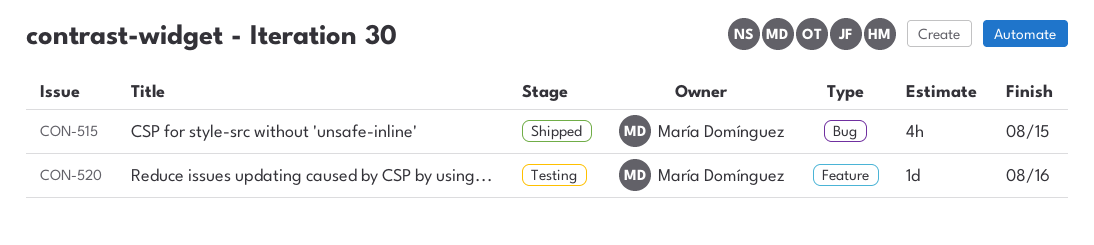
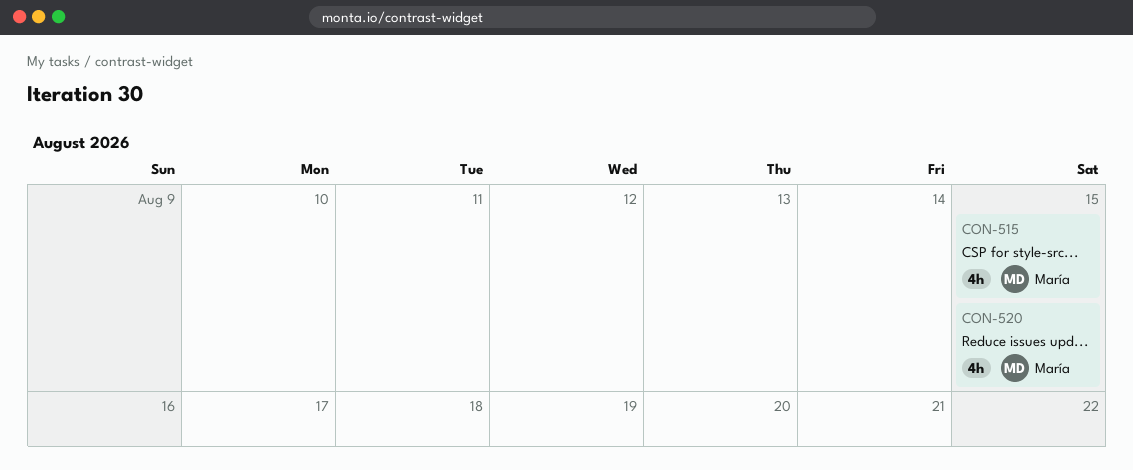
CON-520, estimate: 1d -> 4h
CON-520, due: Aug 16 -> Aug 15

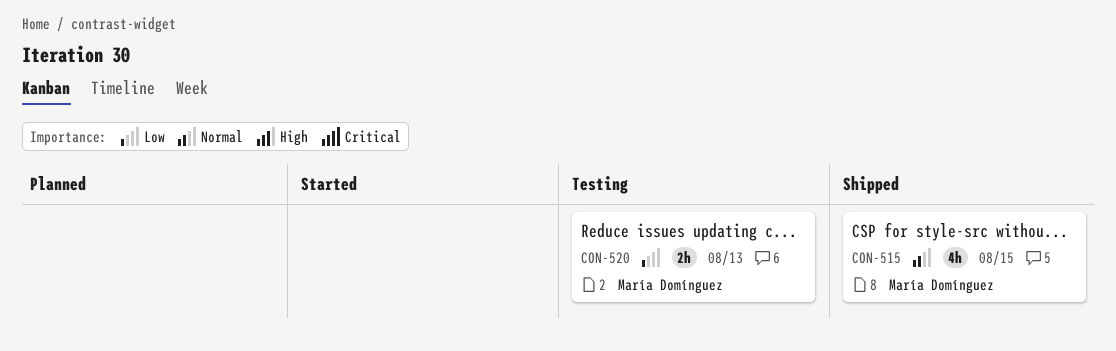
CON-520, estimate: 4h -> 2h
CON-520, due: Aug 15 -> Aug 13

